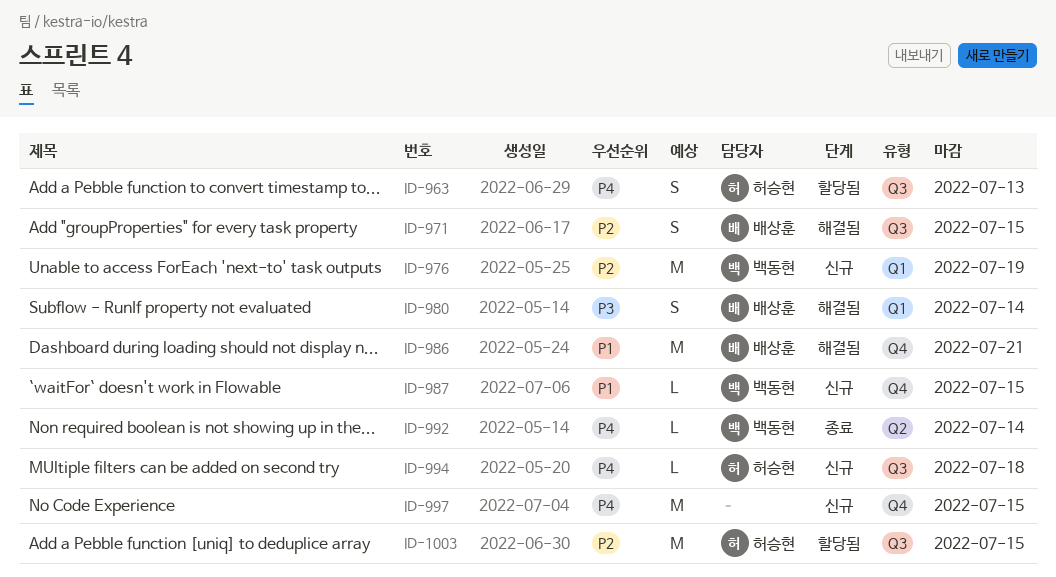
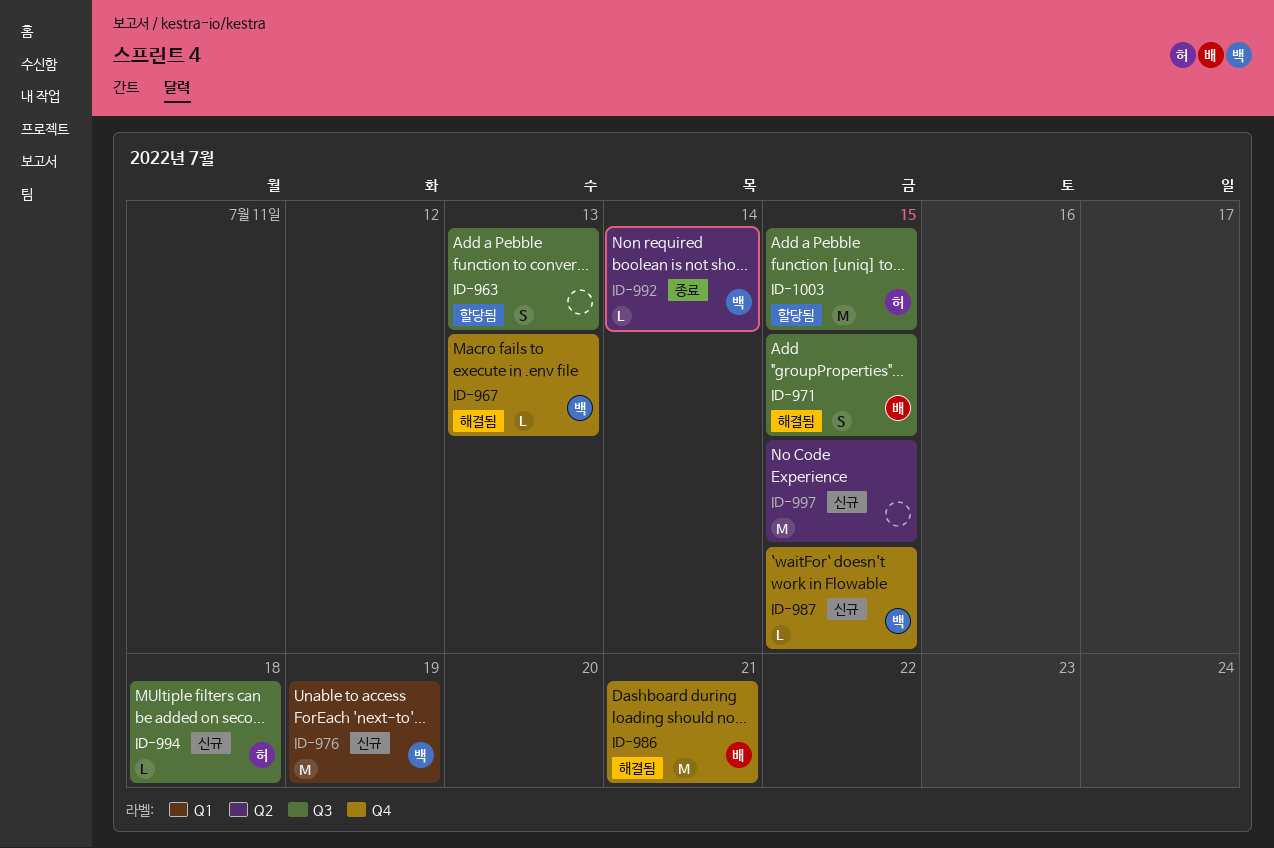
ID-963, owner: 허승현 -> none
ID-967: none -> present
ID-980: present -> none
ID-997, label: Q4 -> Q2

